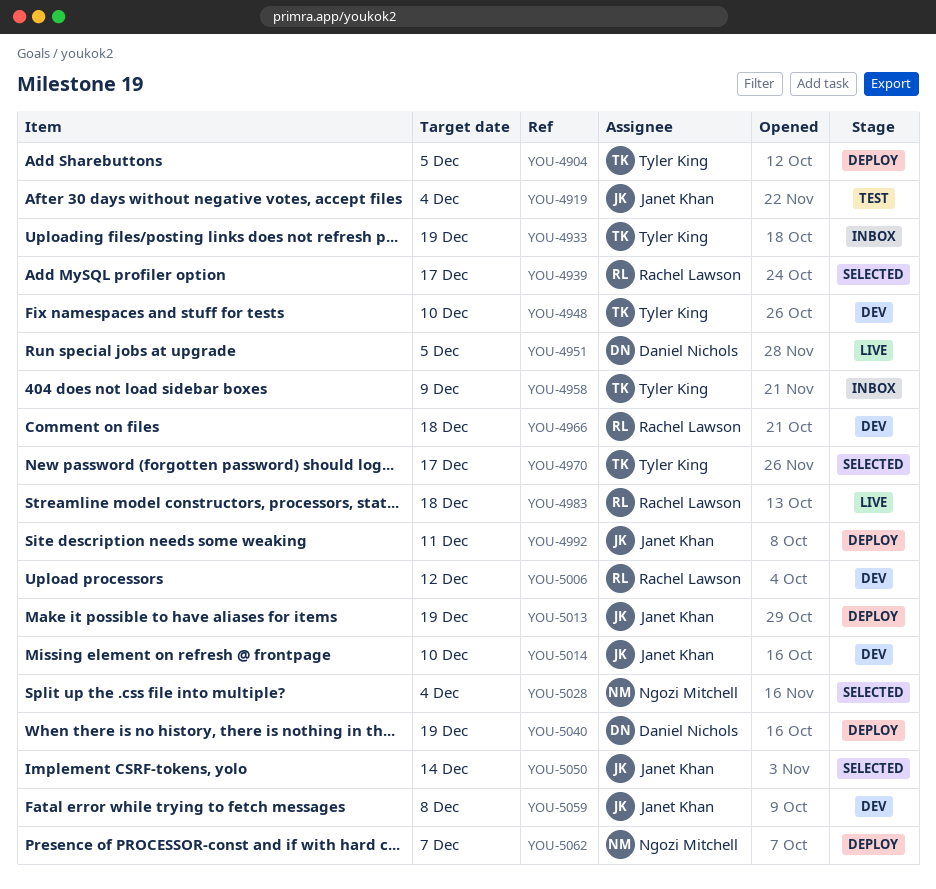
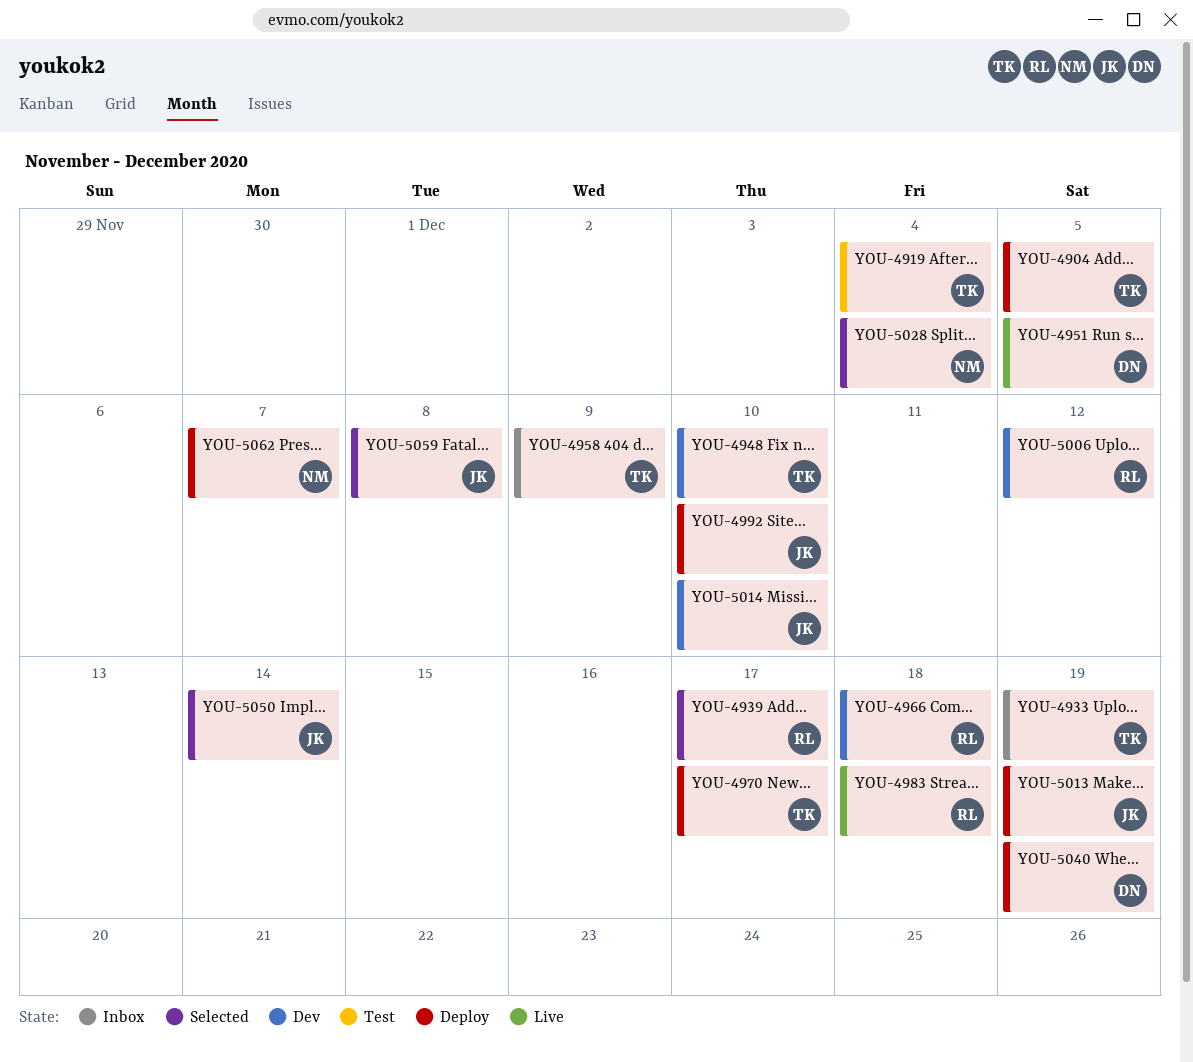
YOU-4919, owner: Janet Khan -> Tyler King
YOU-4970, status: Selected -> Deploy
YOU-4992, due: Dec 11 -> Dec 10
YOU-5059, status: Dev -> Selected

